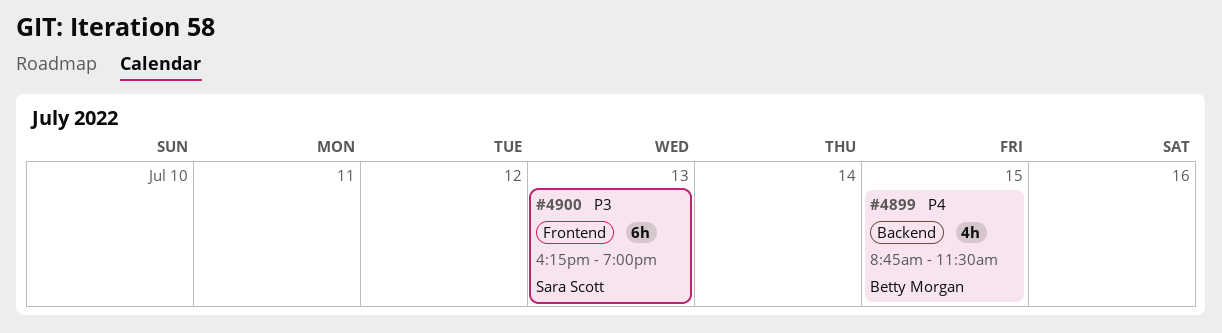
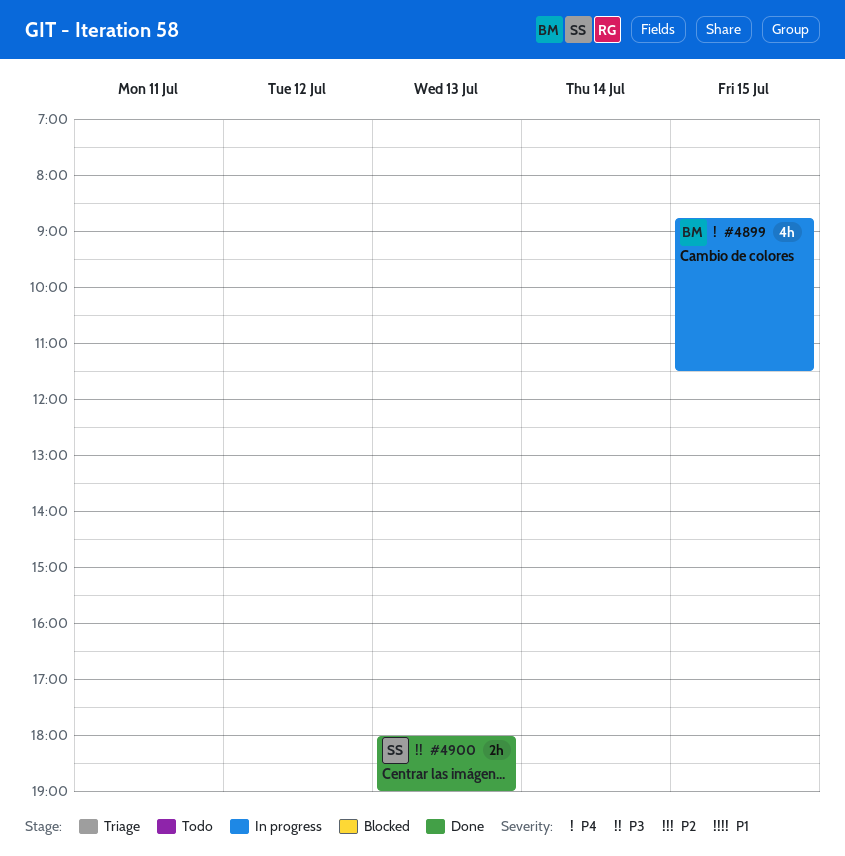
#4900, estimate: 6h -> 2h
#4900, begins: 16:15 -> 18:00

